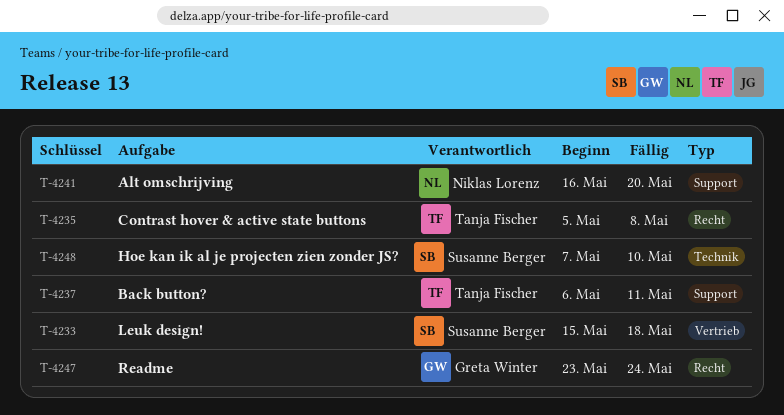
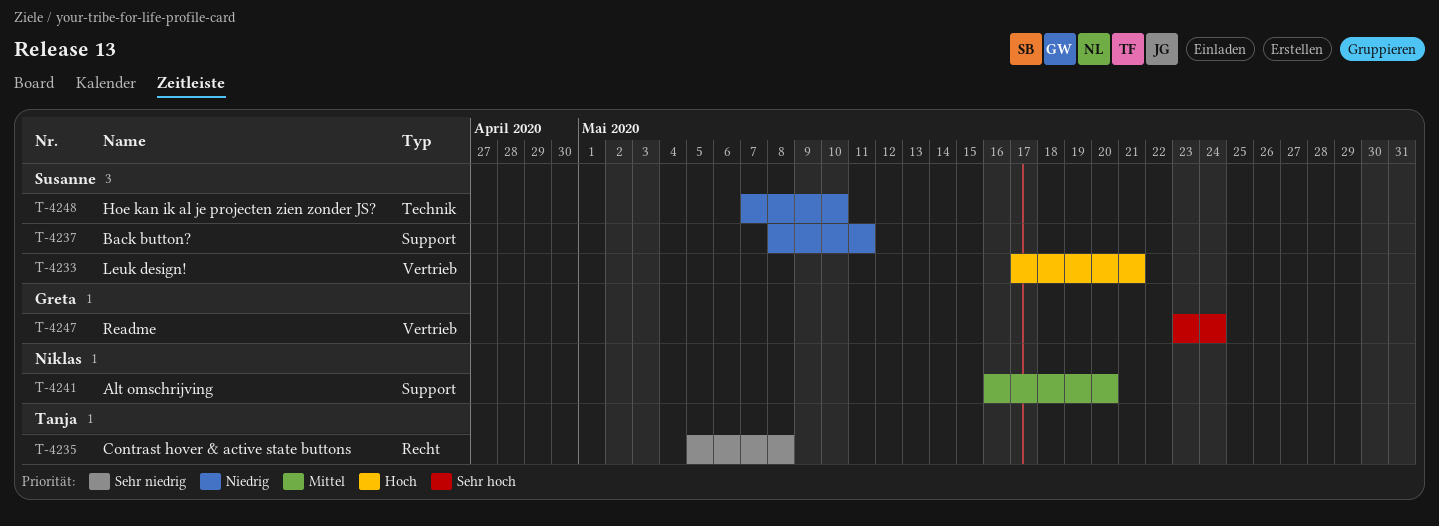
T-4233, start: May 15 -> May 17
T-4233, due: May 18 -> May 21
T-4237, owner: Tanja Fischer -> Susanne Berger
T-4237, start: May 6 -> May 8
T-4247, label: Recht -> Vertrieb

